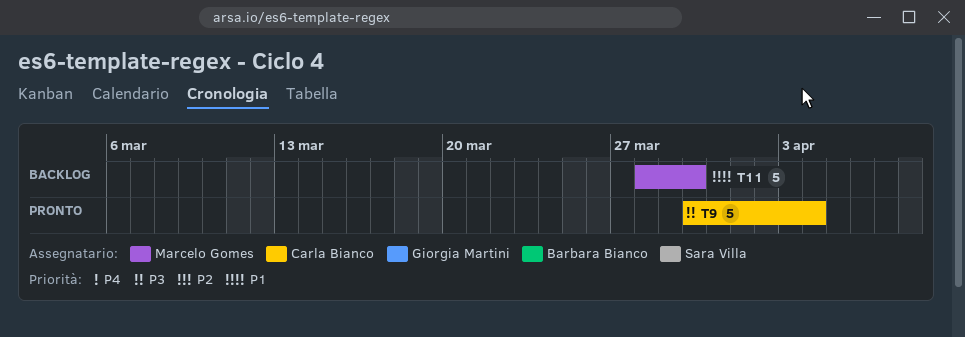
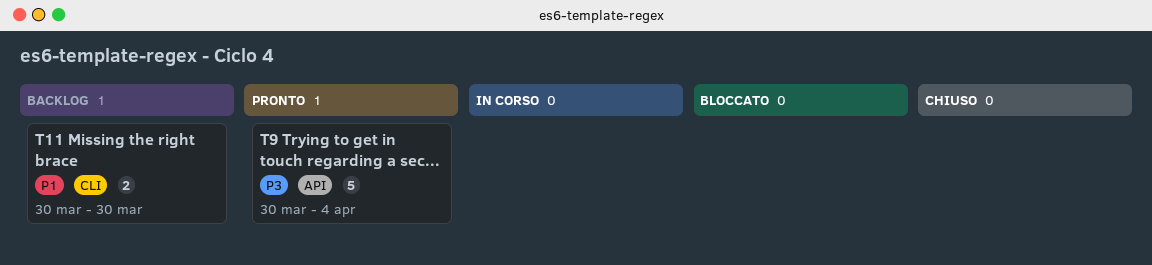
T11, estimate: 5 -> 2
T11, start: Mar 28 -> Mar 30

